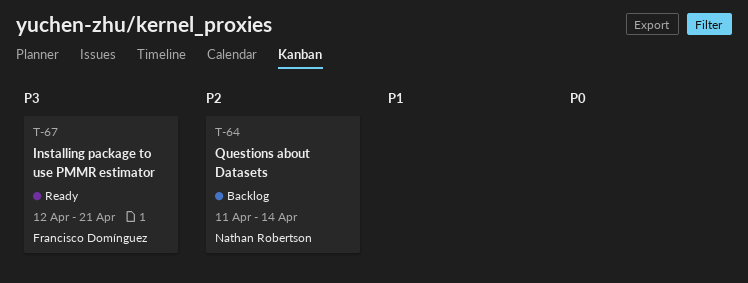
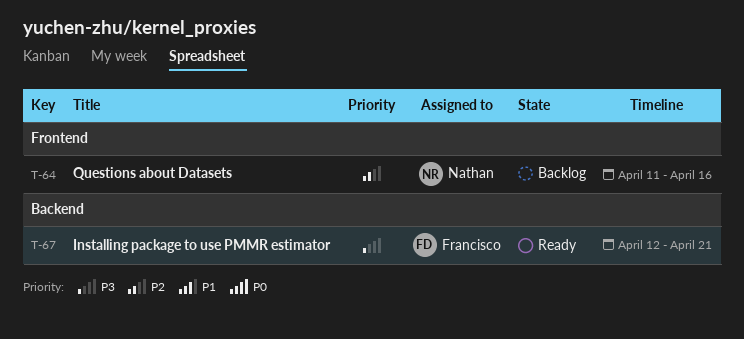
T-64, due: Apr 14 -> Apr 16

